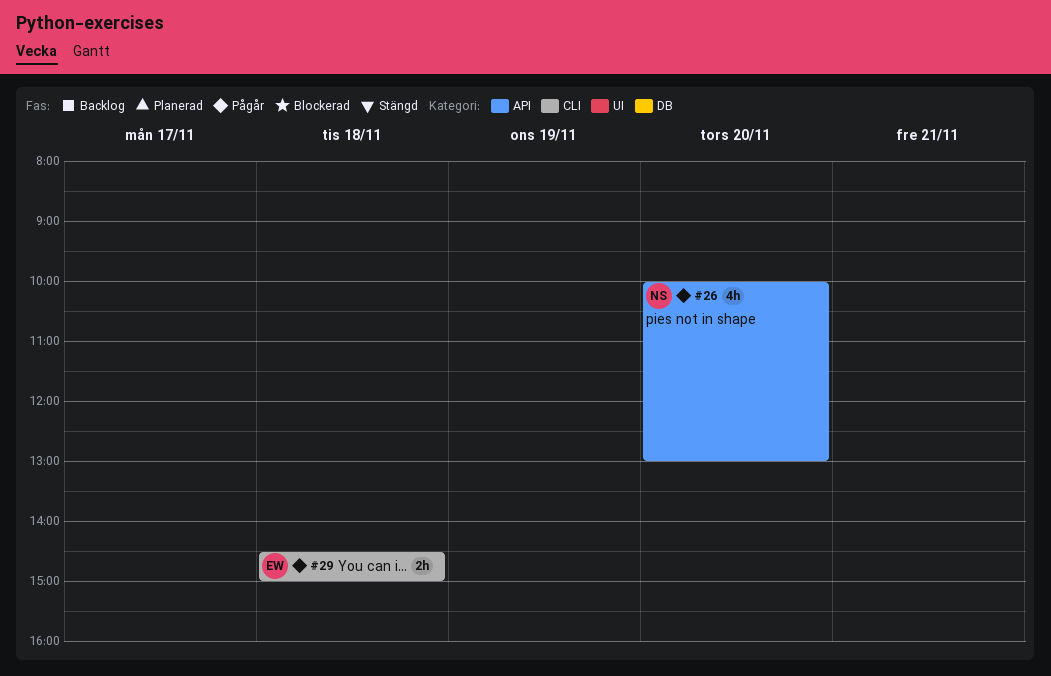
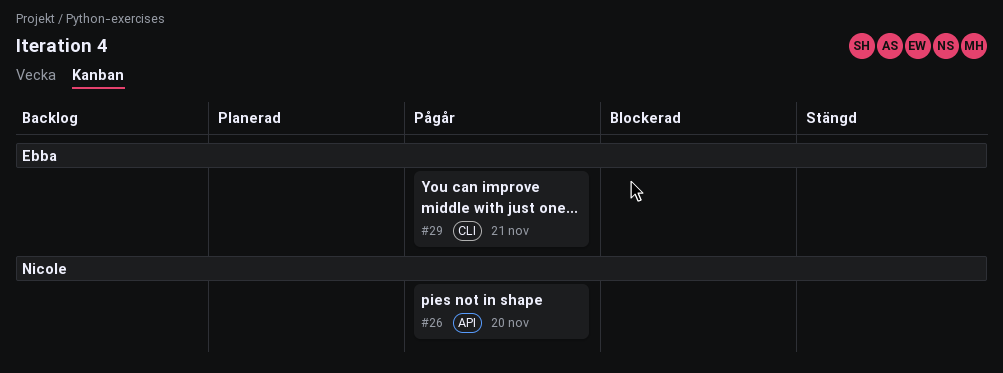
#29, day: Nov 18 -> Nov 21

